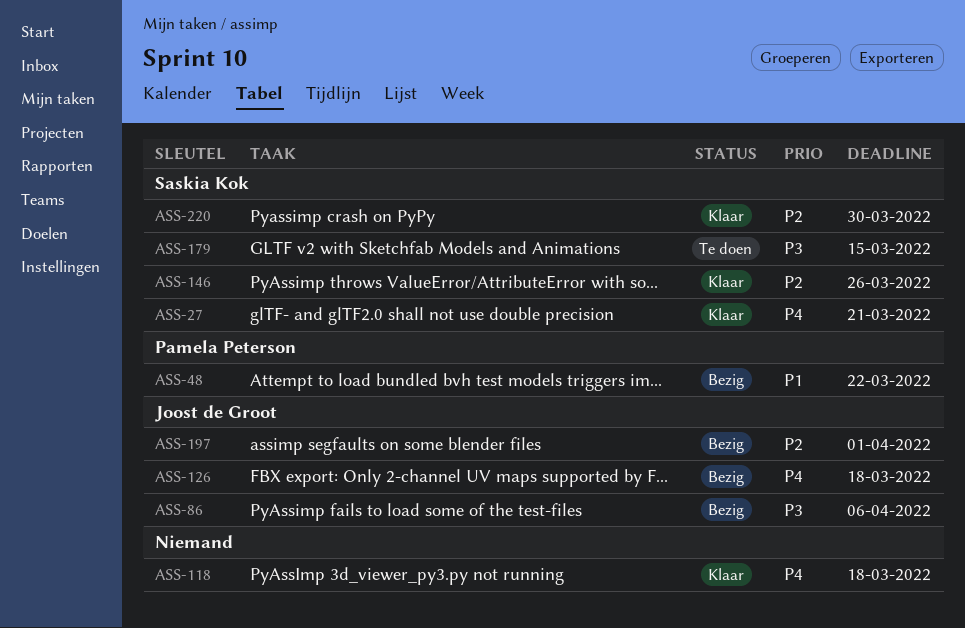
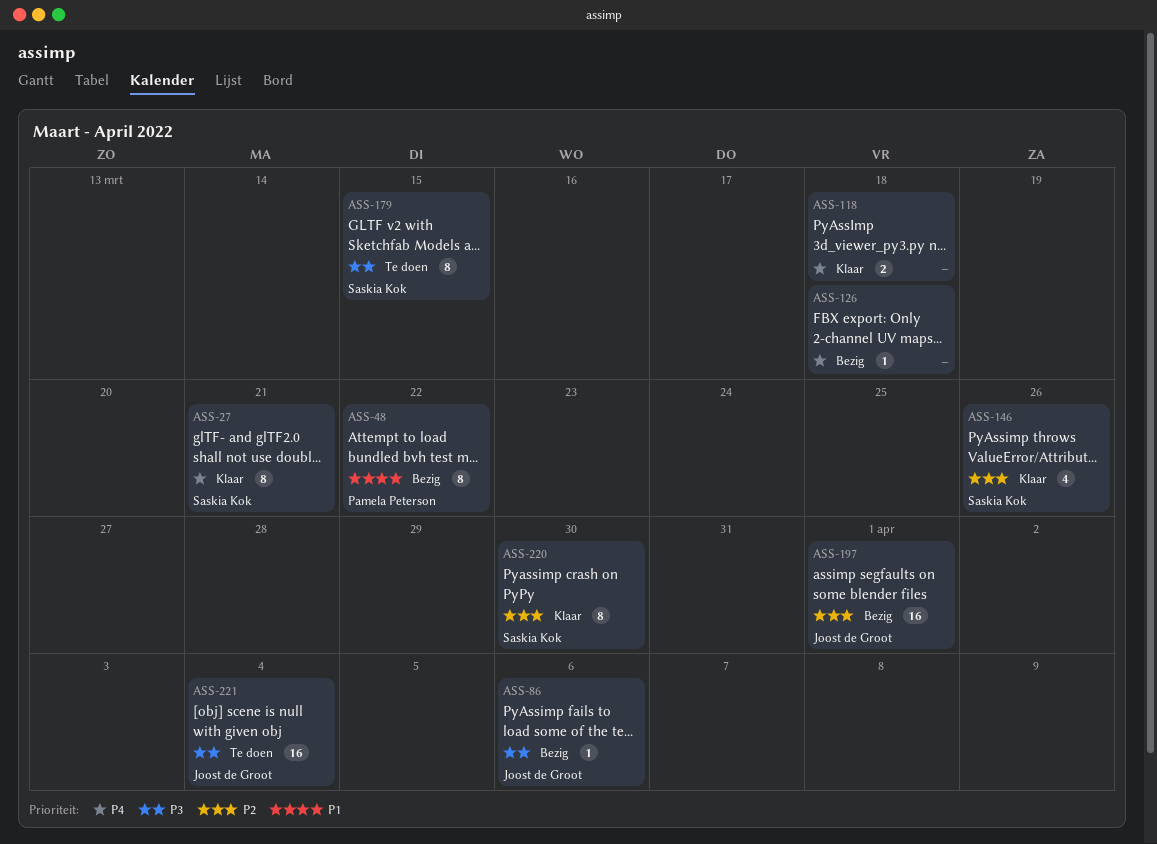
ASS-126, owner: Joost de Groot -> none
ASS-221: none -> present

